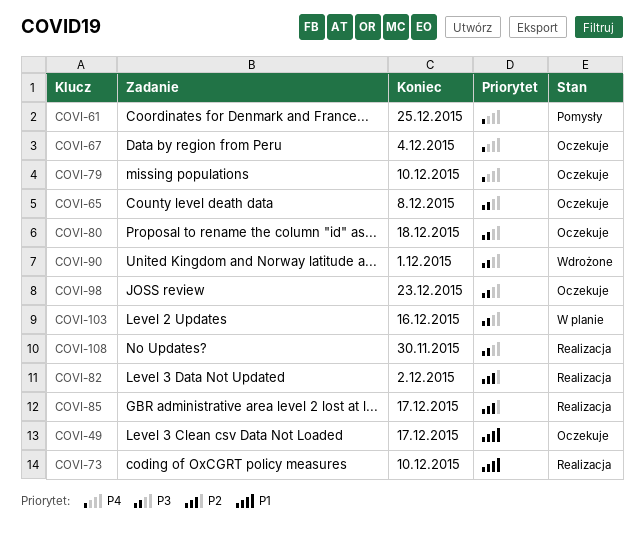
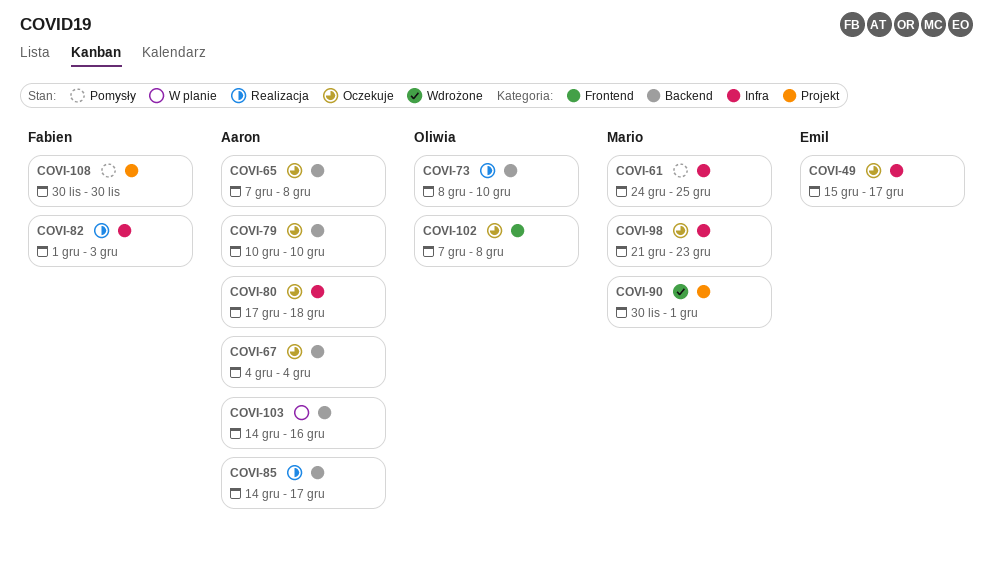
COVI-82, due: Dec 2 -> Dec 3
COVI-102: none -> present
COVI-108, status: Realizacja -> Pomysły

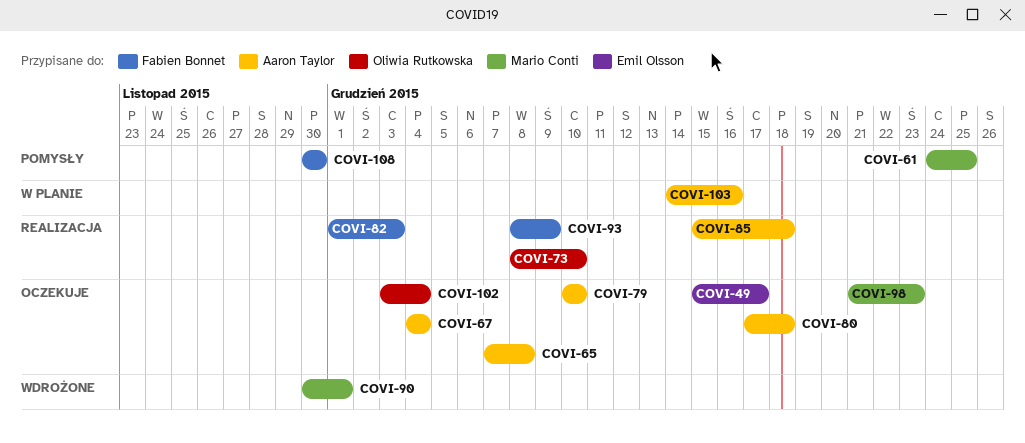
COVI-85, start: Dec 14 -> Dec 15
COVI-85, due: Dec 17 -> Dec 18
COVI-93: none -> present
COVI-102, start: Dec 7 -> Dec 3
COVI-102, due: Dec 8 -> Dec 4

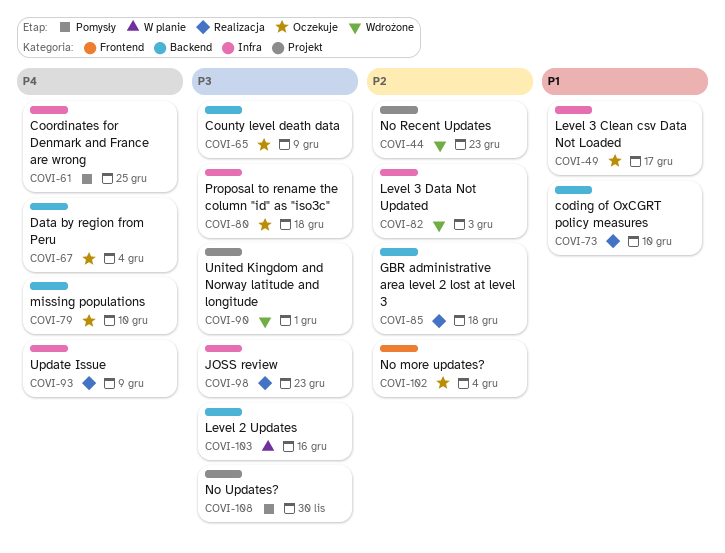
COVI-44: none -> present
COVI-65, due: Dec 8 -> Dec 9
COVI-82, status: Realizacja -> Wdrożone
COVI-98, status: Oczekuje -> Realizacja

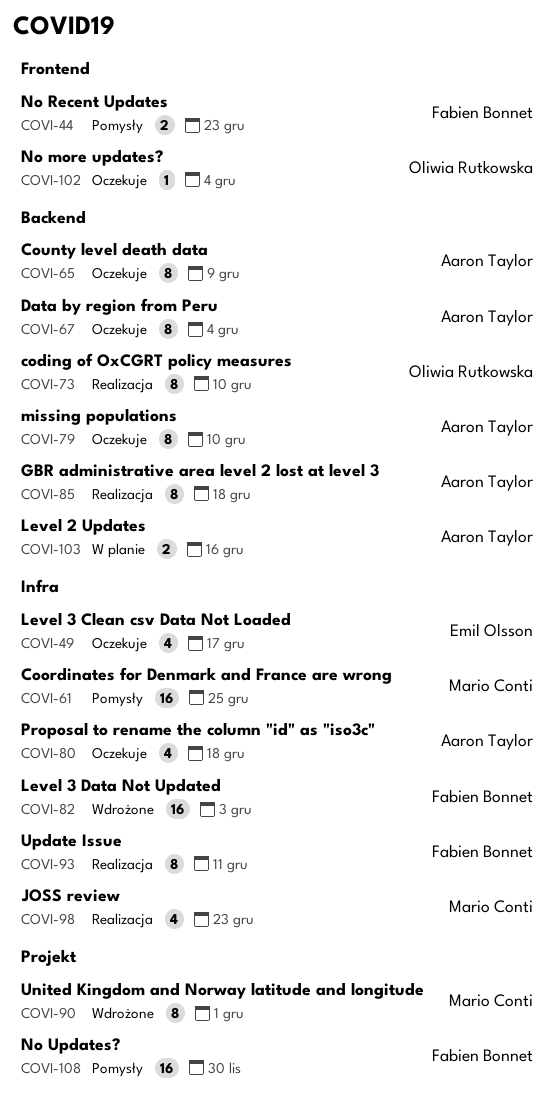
COVI-44, status: Wdrożone -> Pomysły
COVI-44, label: Projekt -> Frontend
COVI-93, due: Dec 9 -> Dec 11

